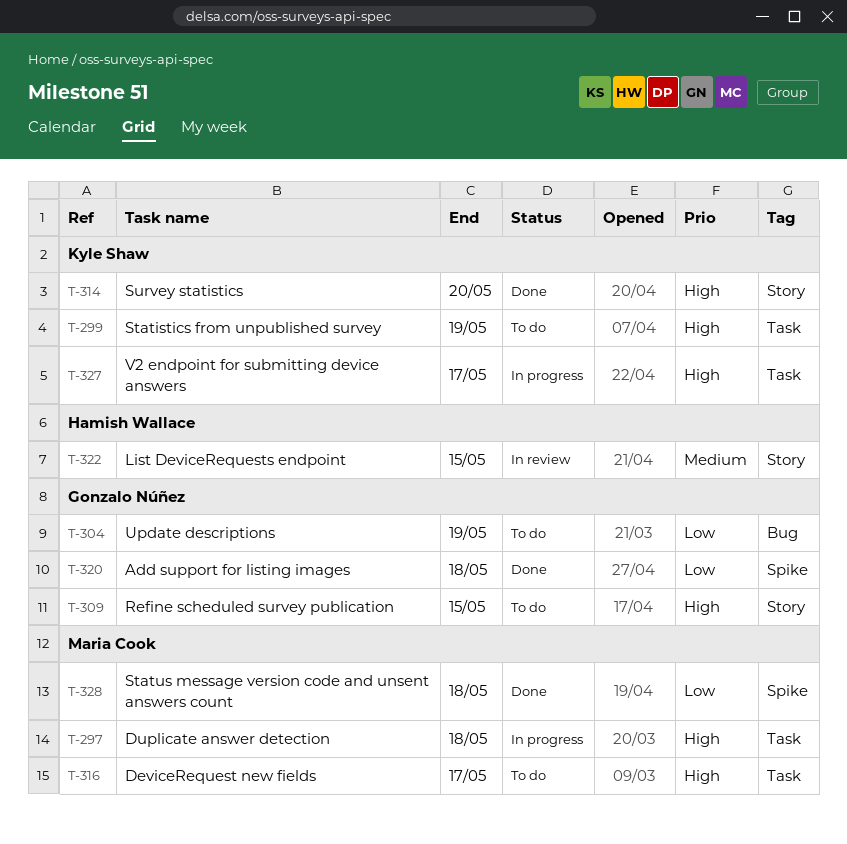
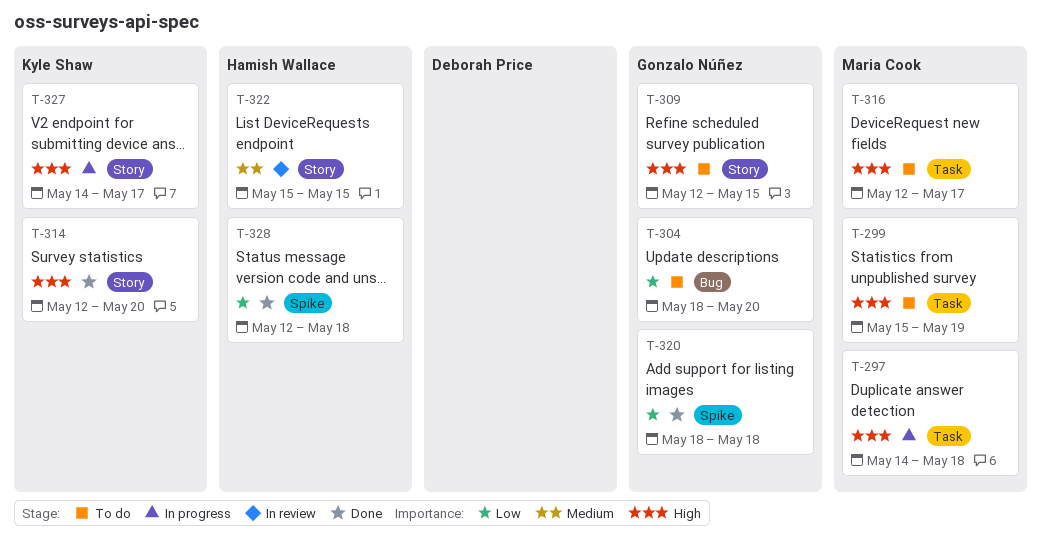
T-299, owner: Kyle Shaw -> Maria Cook
T-304, due: May 19 -> May 20
T-327, label: Task -> Story
T-328, owner: Maria Cook -> Hamish Wallace

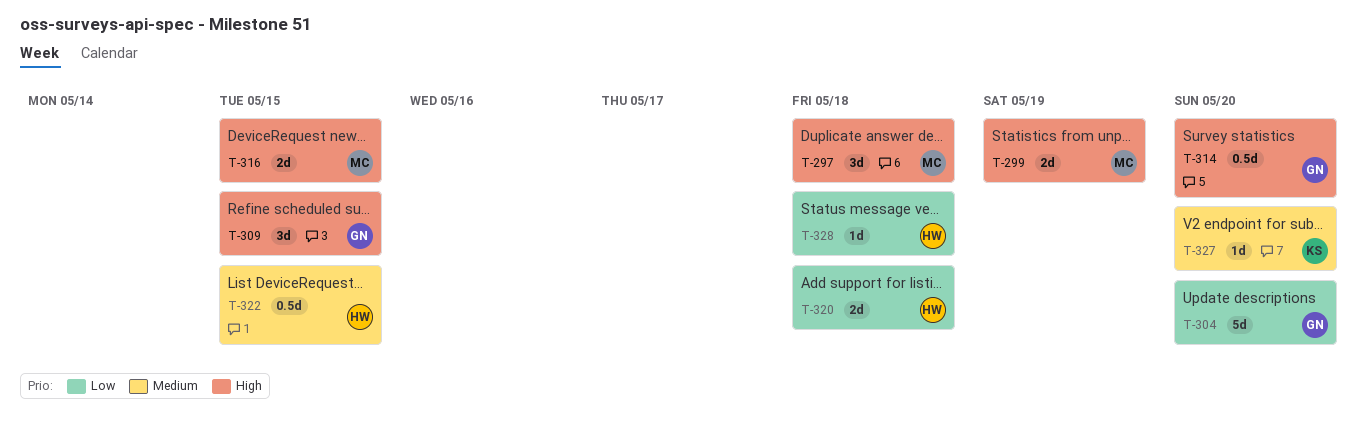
T-314, owner: Kyle Shaw -> Gonzalo Núñez
T-316, due: May 17 -> May 15
T-320, owner: Gonzalo Núñez -> Hamish Wallace
T-327, priority: High -> Medium
T-327, due: May 17 -> May 20

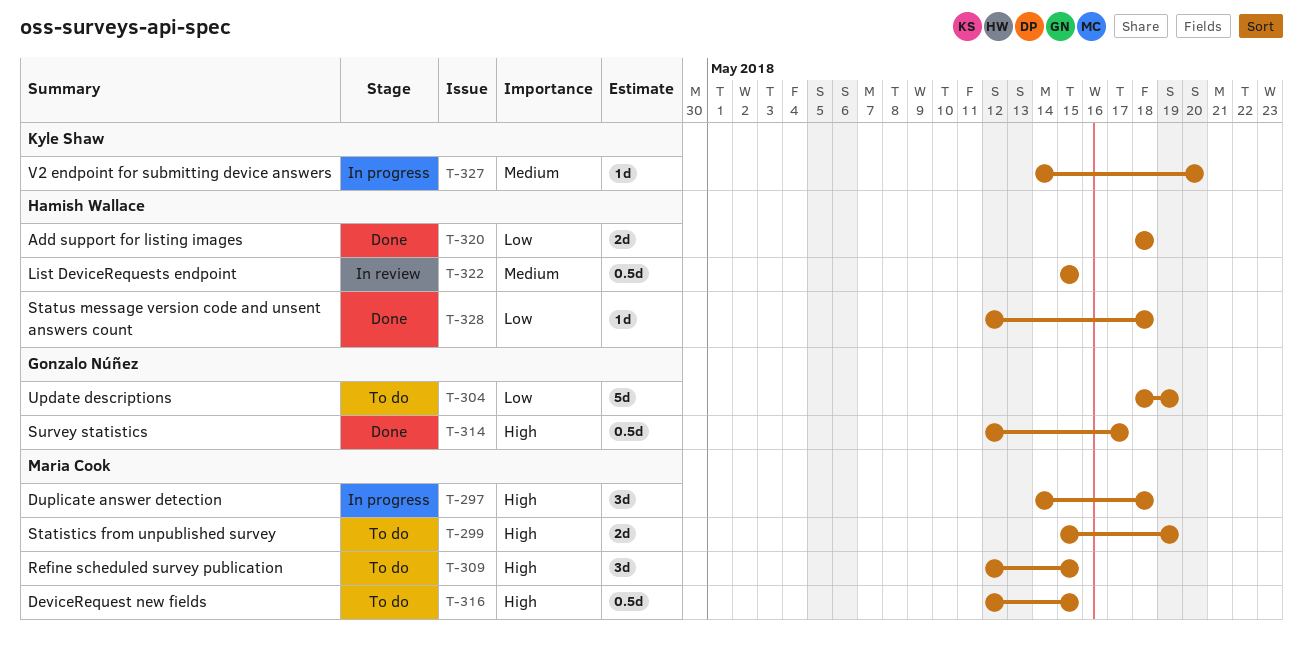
T-304, due: May 20 -> May 19
T-309, owner: Gonzalo Núñez -> Maria Cook
T-314, due: May 20 -> May 17
T-316, estimate: 2d -> 0.5d

